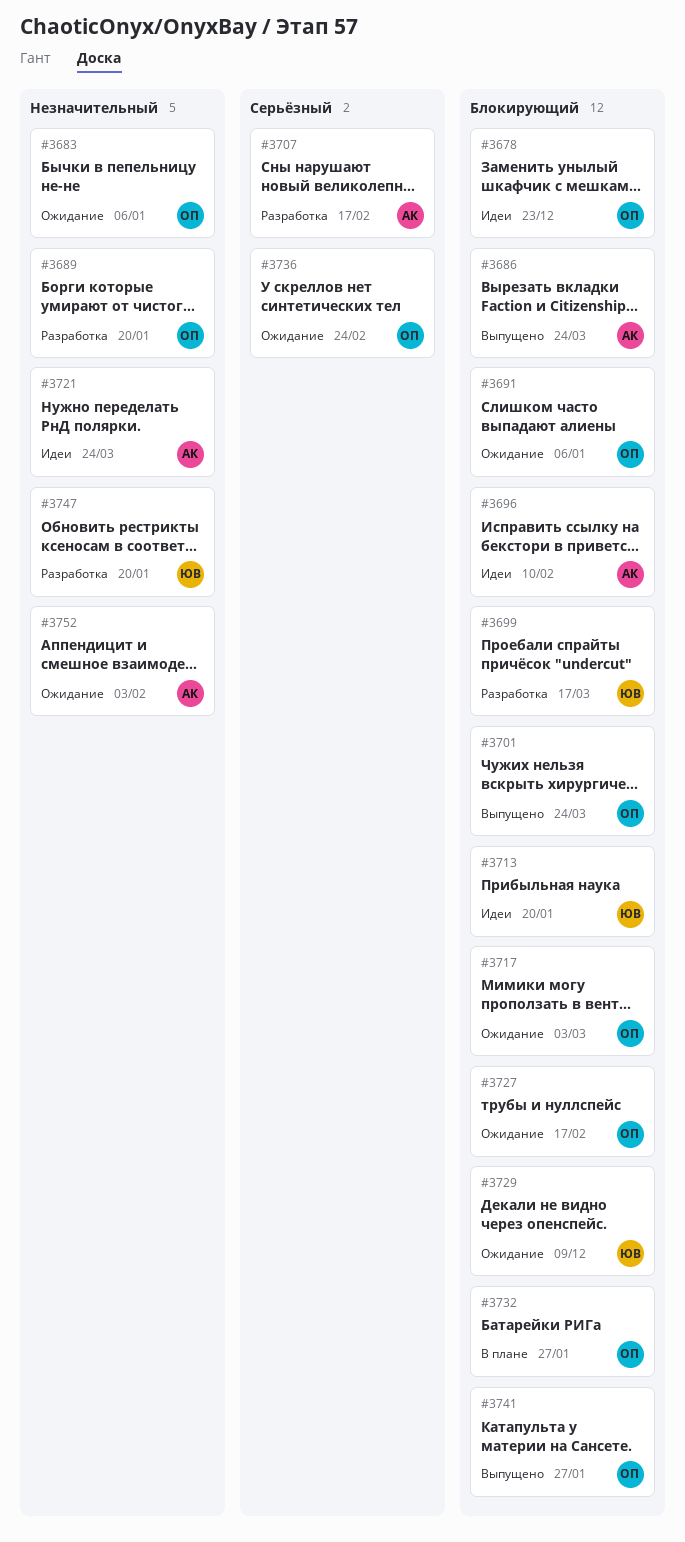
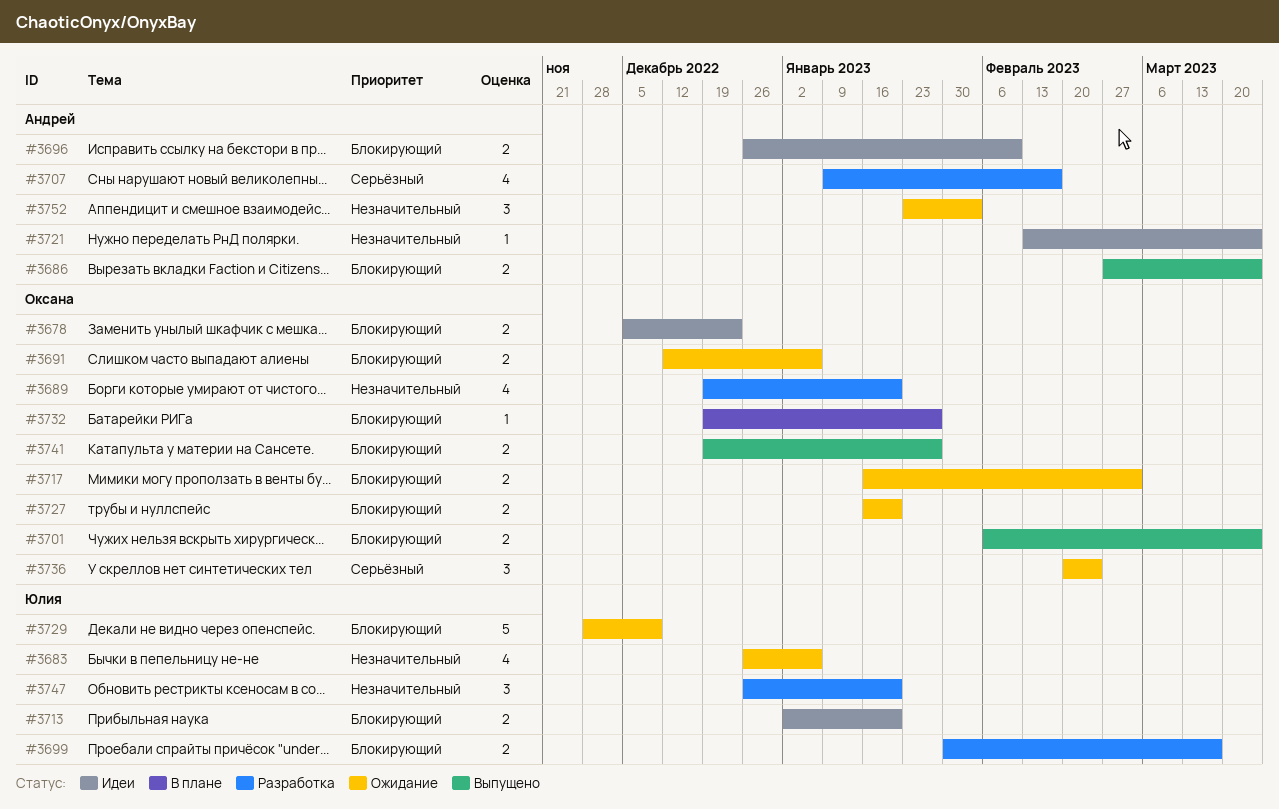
#3683, owner: Оксана -> Юлия
#3727, due: Feb 17 -> Jan 20

